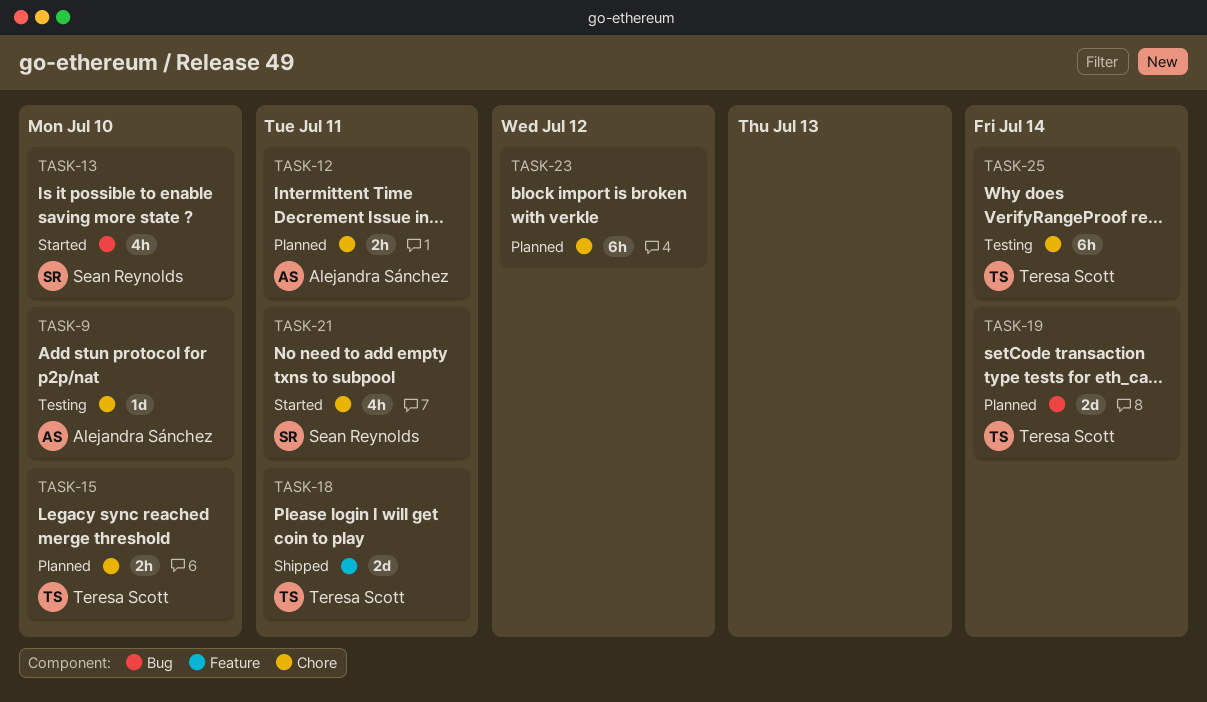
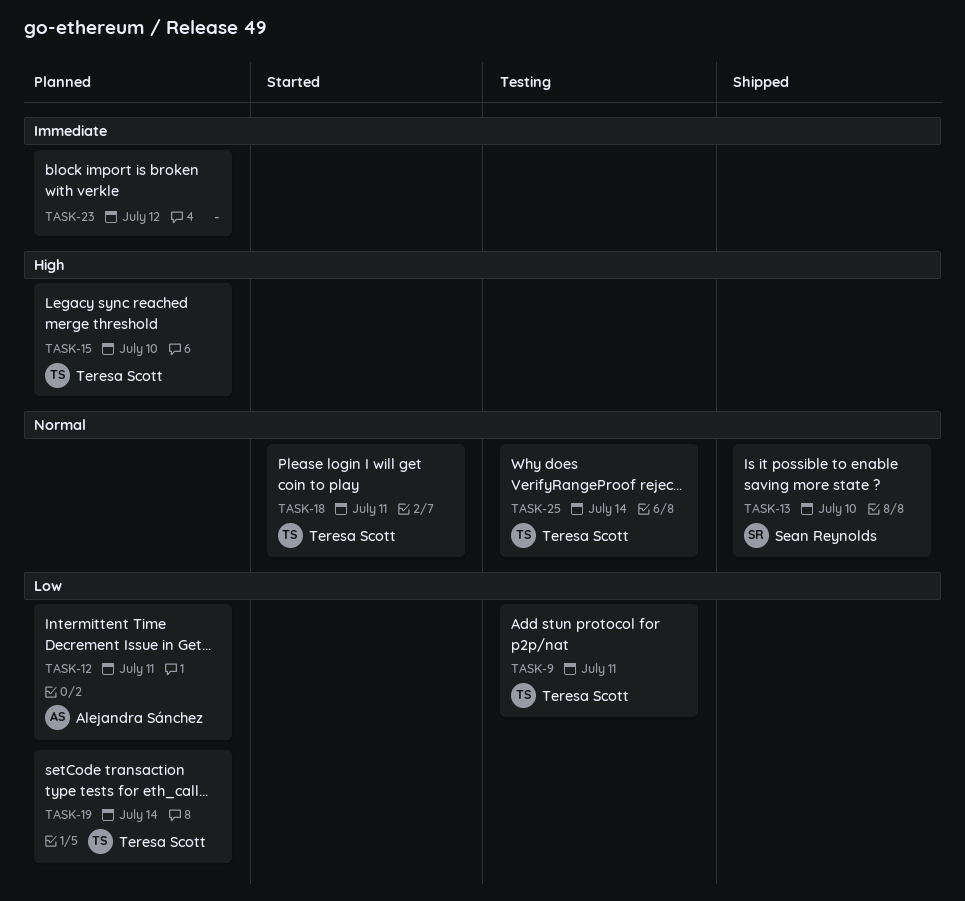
TASK-9, owner: Alejandra Sánchez -> Teresa Scott
TASK-9, due: Jul 10 -> Jul 11
TASK-13, status: Started -> Shipped
TASK-18, status: Shipped -> Started
TASK-21: present -> none

